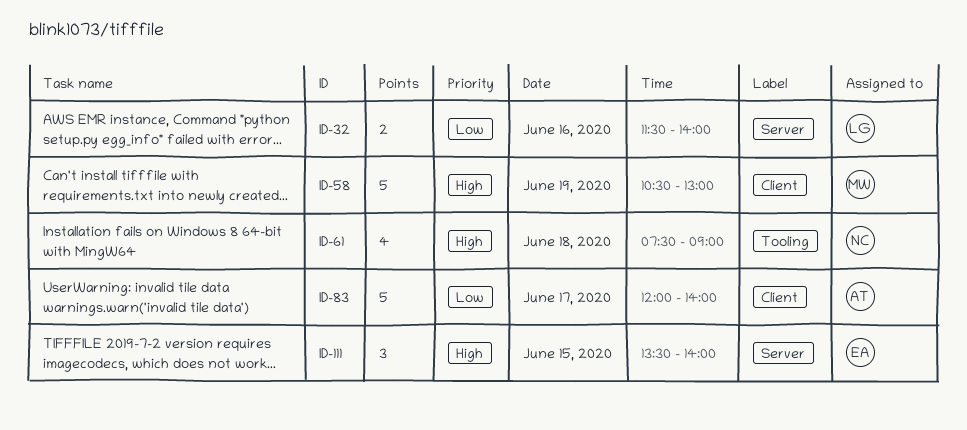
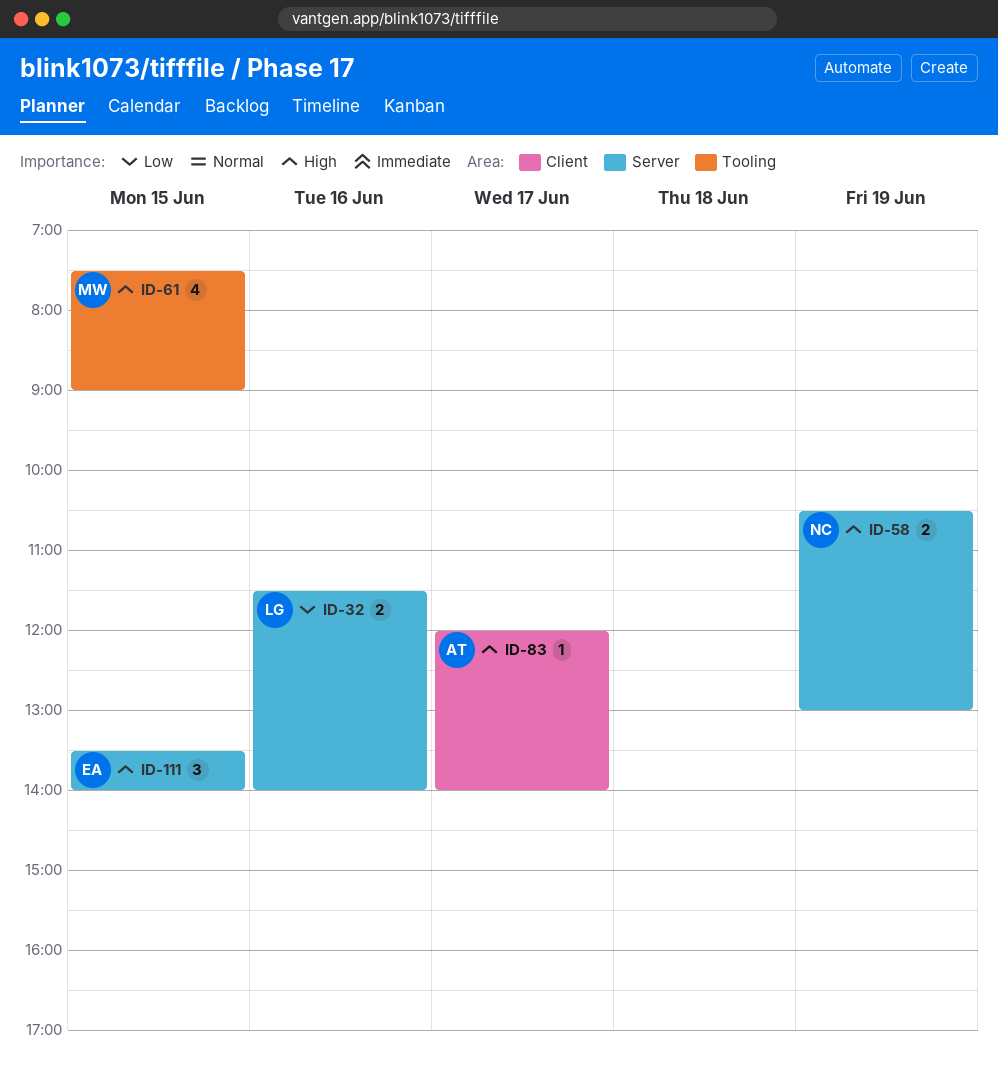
ID-58, owner: MW -> NC
ID-58, label: Client -> Server
ID-58, estimate: 5 -> 2
ID-61, owner: NC -> MW
ID-61, day: Jun 18 -> Jun 15
ID-83, priority: Low -> High
ID-83, estimate: 5 -> 1

